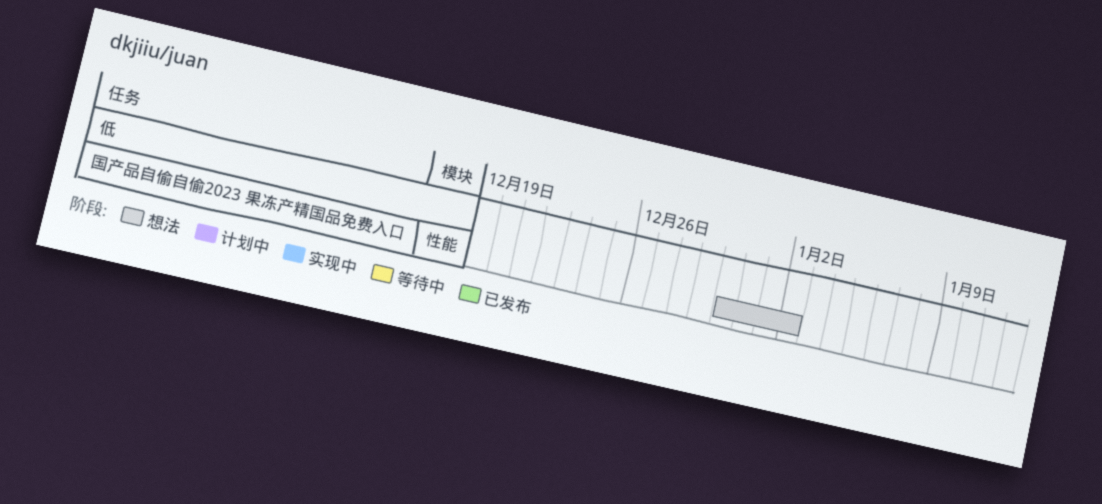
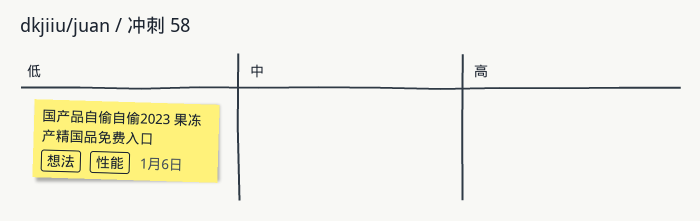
国产品自偷自偷2023 果冻产精国品免费入口, due: Jan 2 -> Jan 6

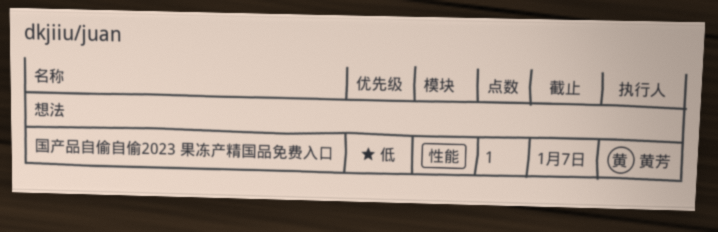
国产品自偷自偷2023 果冻产精国品免费入口, due: Jan 6 -> Jan 7

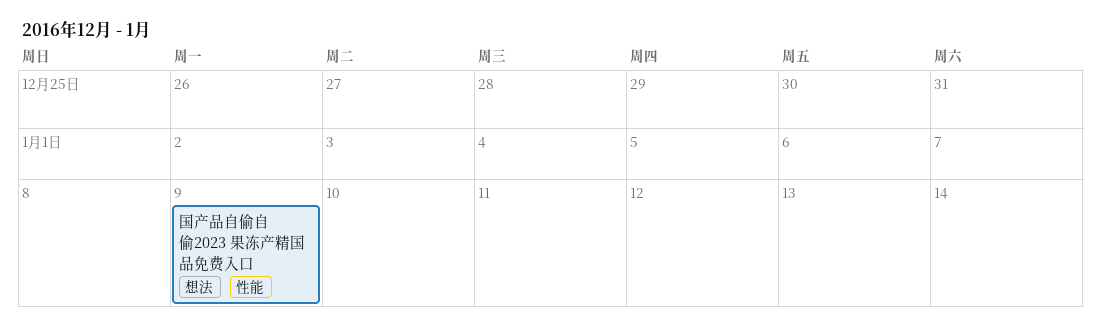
国产品自偷自偷2023 果冻产精国品免费入口, due: Jan 7 -> Jan 9

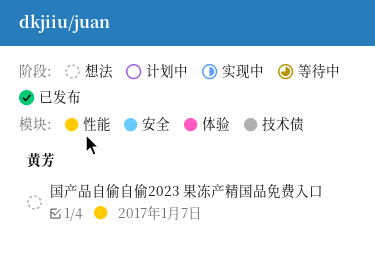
国产品自偷自偷2023 果冻产精国品免费入口, due: Jan 9 -> Jan 7

